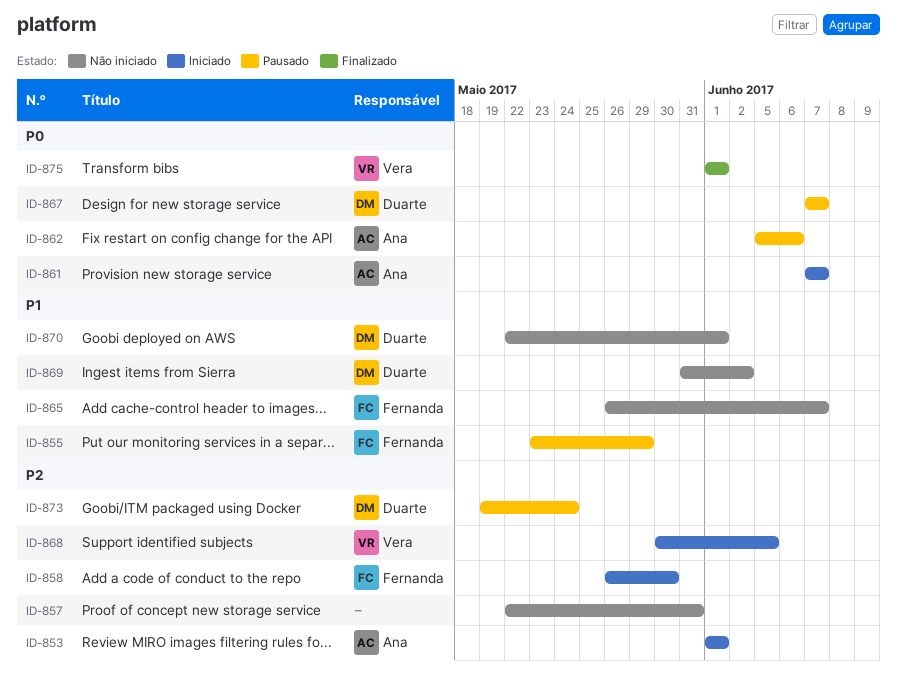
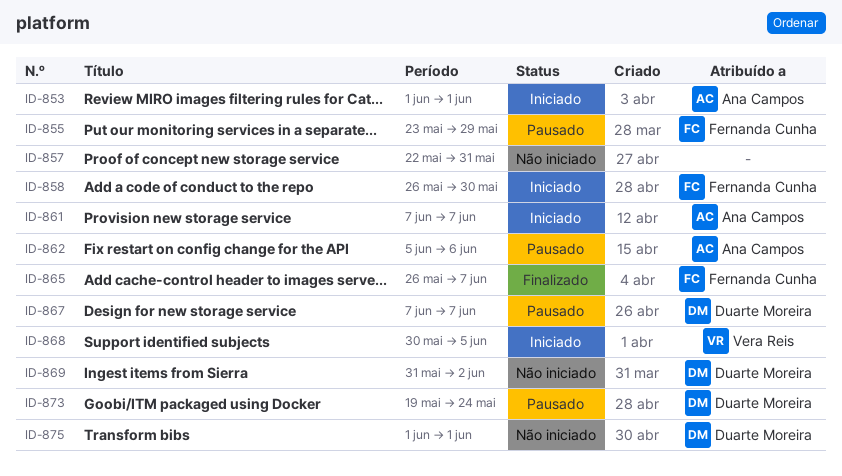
ID-865, status: Não iniciado -> Finalizado
ID-870: present -> none
ID-875, status: Finalizado -> Não iniciado
ID-875, owner: Vera Reis -> Duarte Moreira

